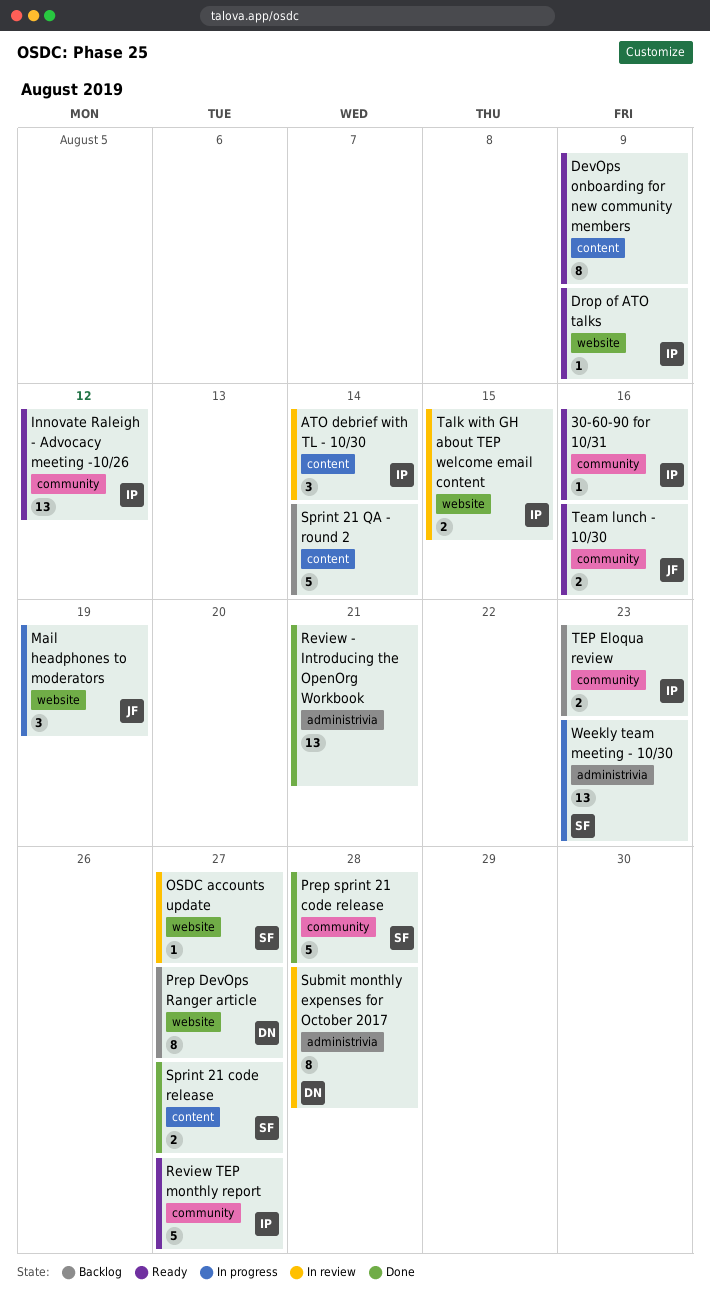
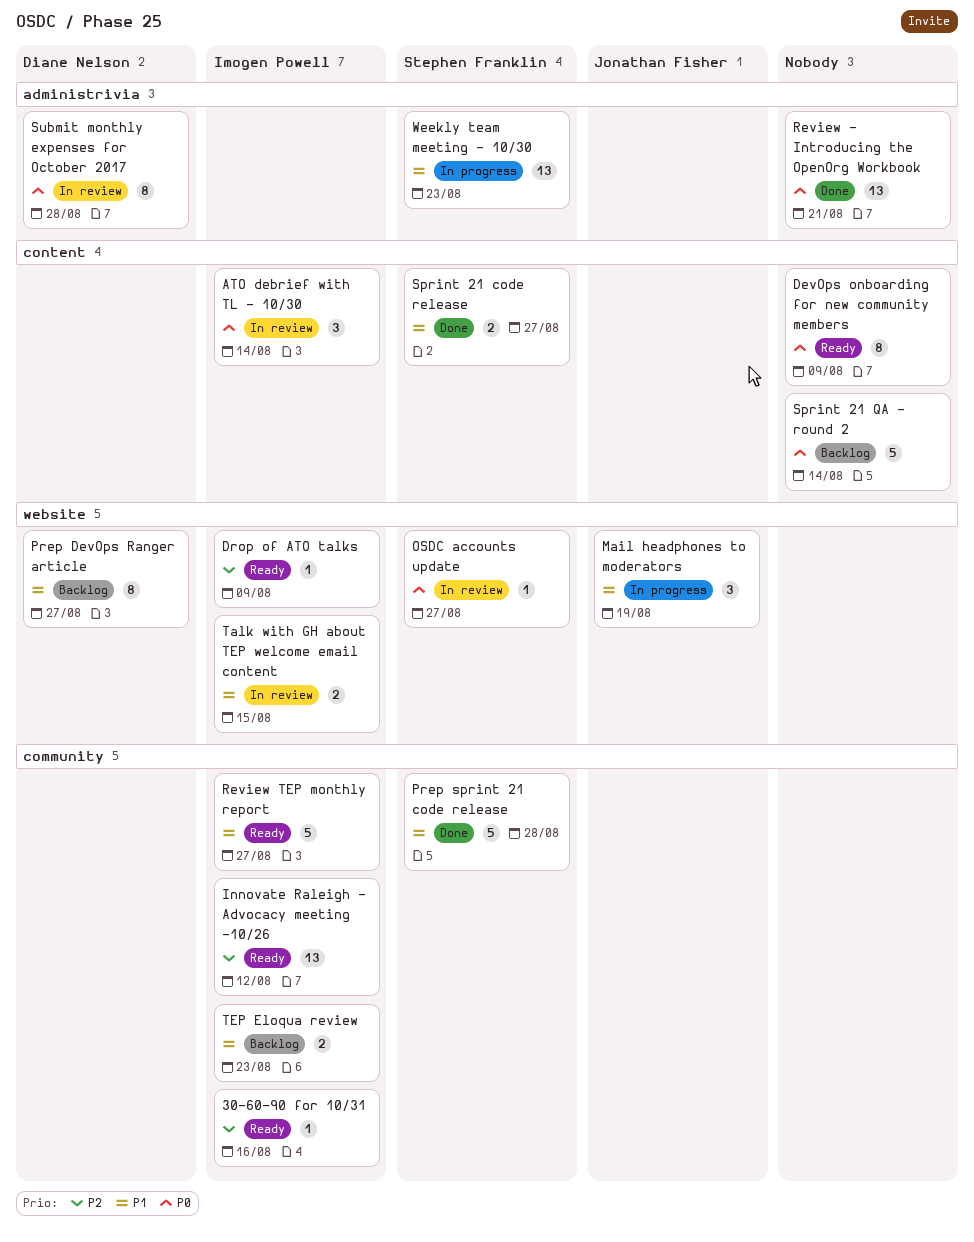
Team lunch - 10/30: present -> none

